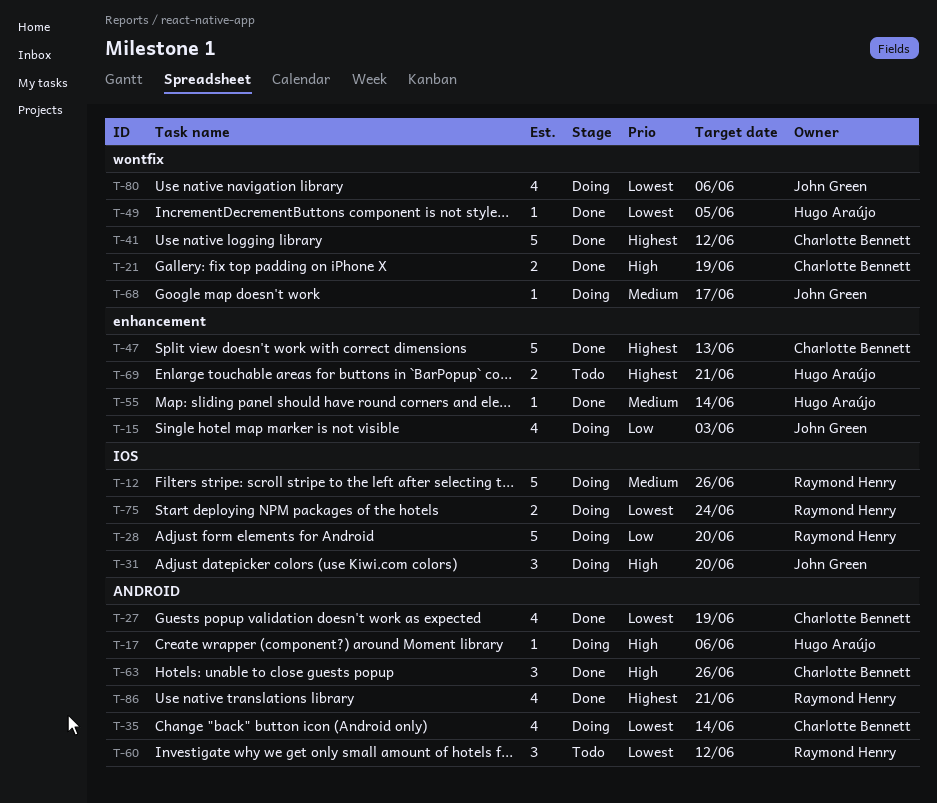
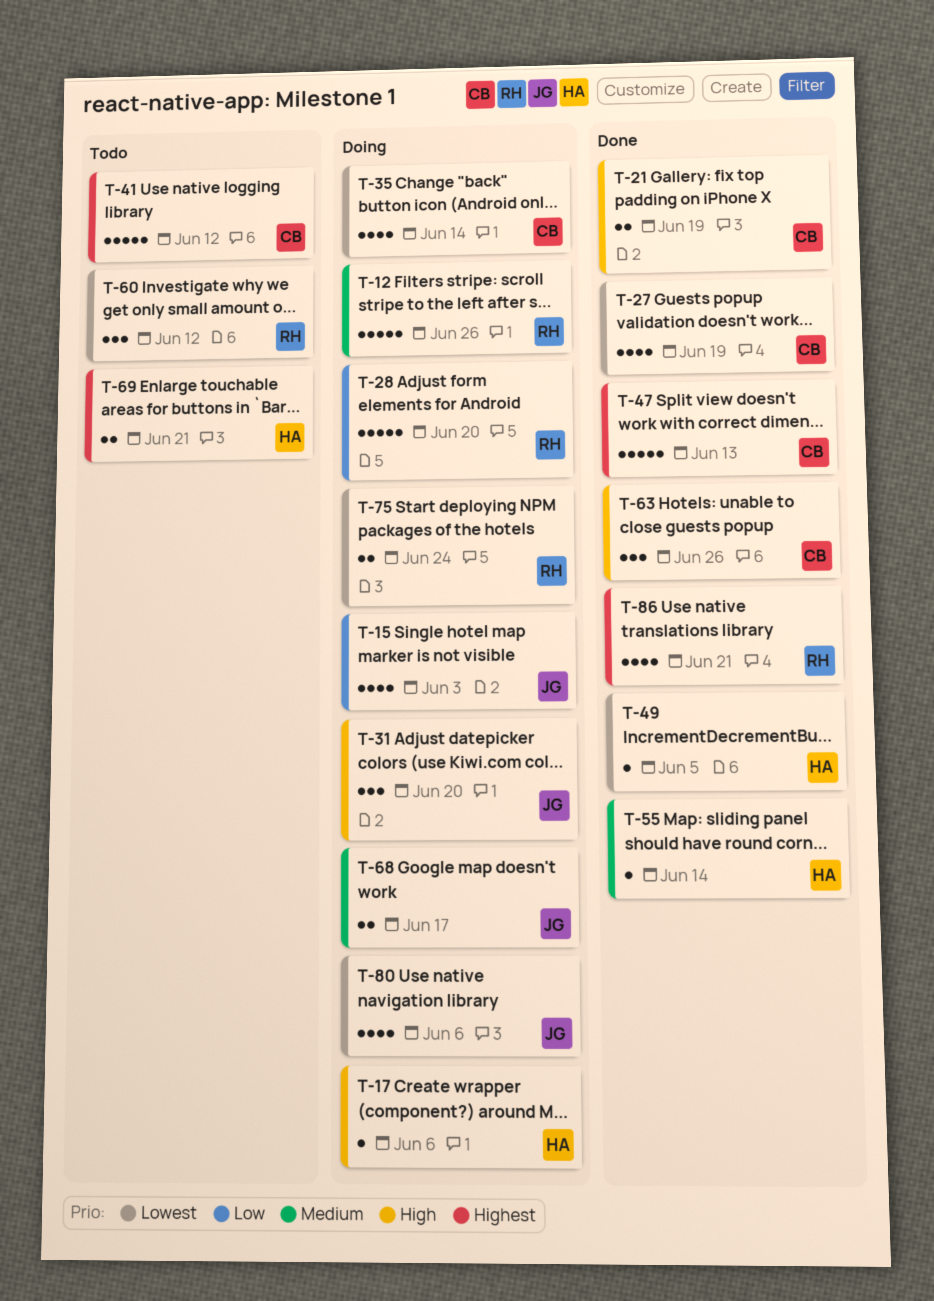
T-41, status: Done -> Todo
T-68, estimate: 1 -> 2

